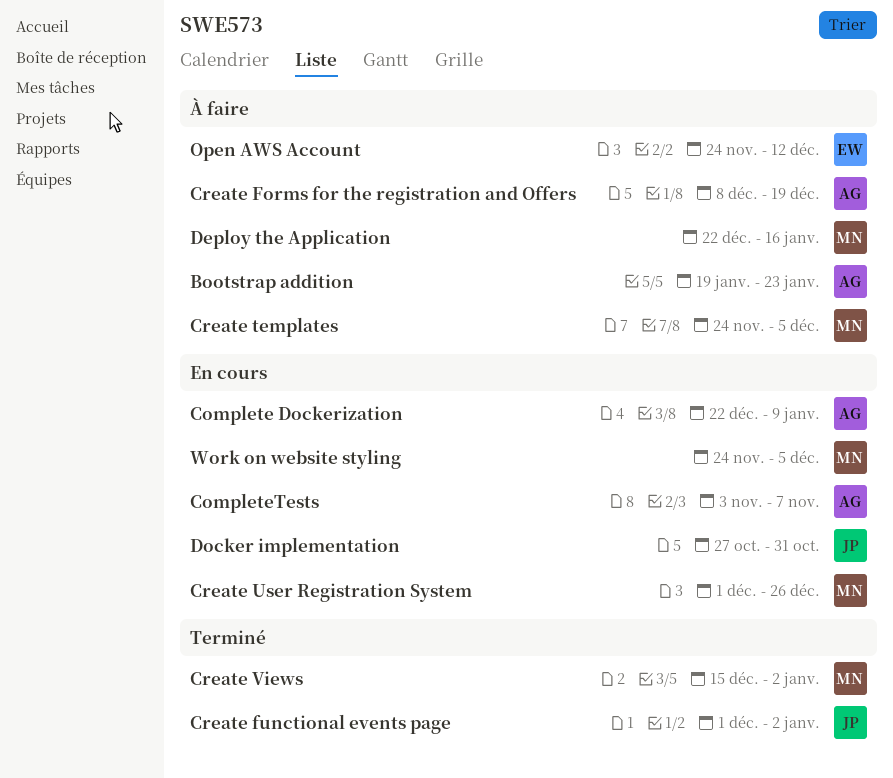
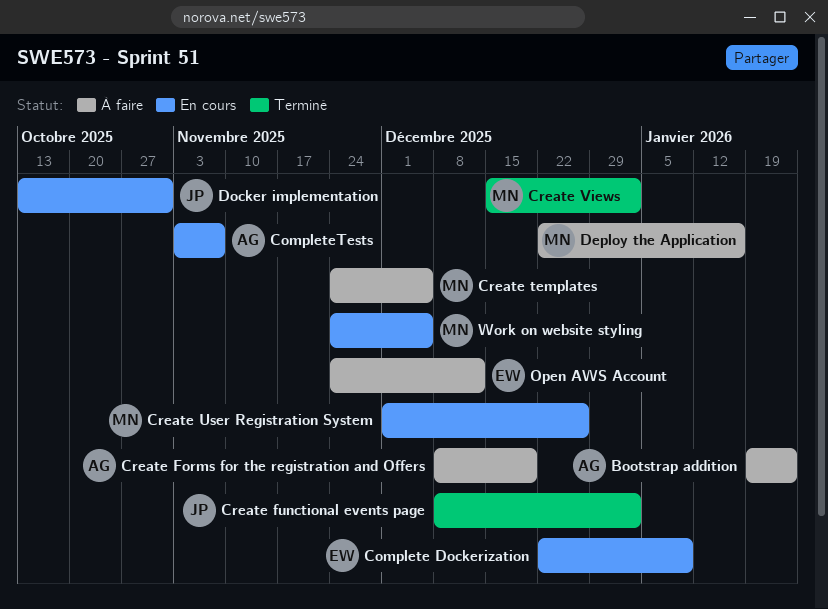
Complete Dockerization, owner: AG -> EW
Create functional events page, start: Dec 1 -> Dec 8
Docker implementation, start: Oct 27 -> Oct 13

